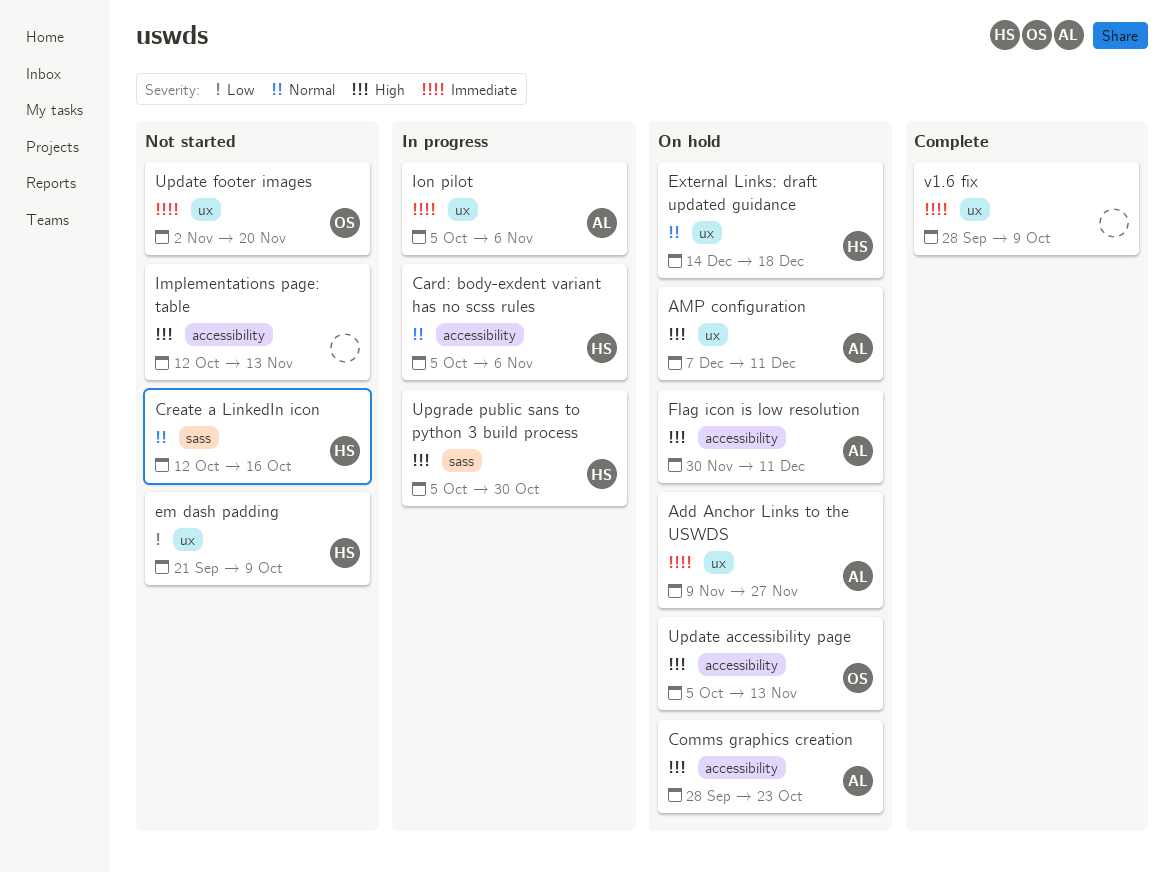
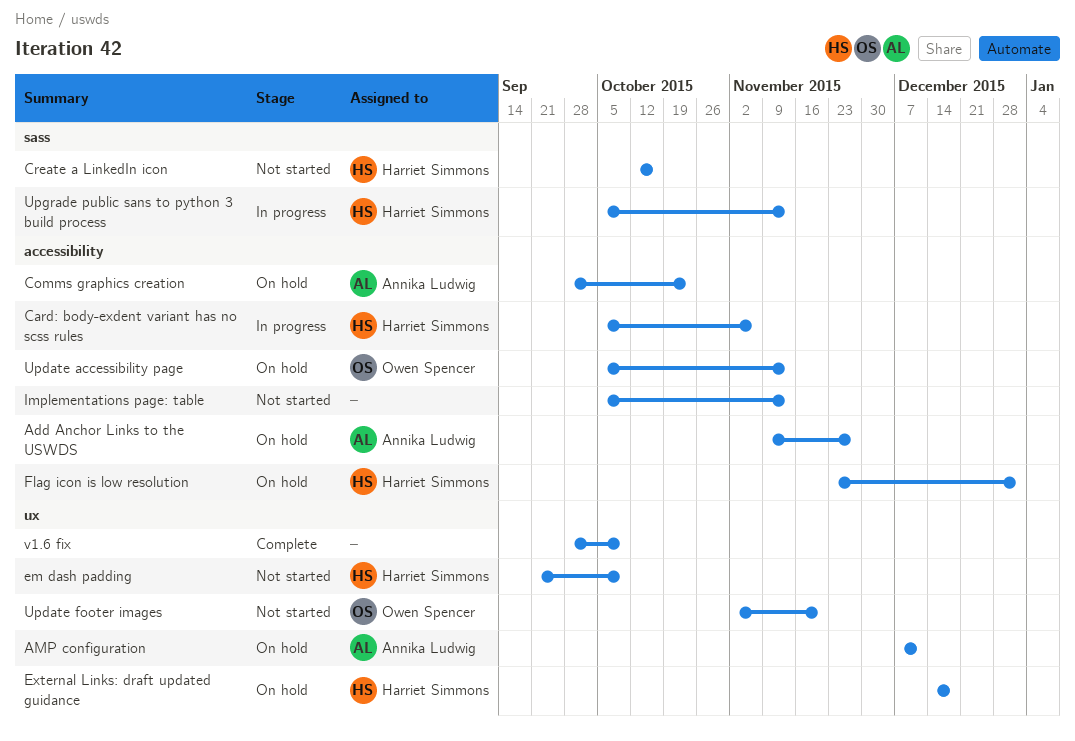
Add Anchor Links to the USWDS, label: ux -> accessibility
Flag icon is low resolution, owner: Annika Ludwig -> Harriet Simmons
Flag icon is low resolution, start: Nov 30 -> Nov 23
Flag icon is low resolution, due: Dec 11 -> Jan 1
Implementations page: table, start: Oct 12 -> Oct 5
Ion pilot: present -> none
Upgrade public sans to python 3 build process, due: Oct 30 -> Nov 13

